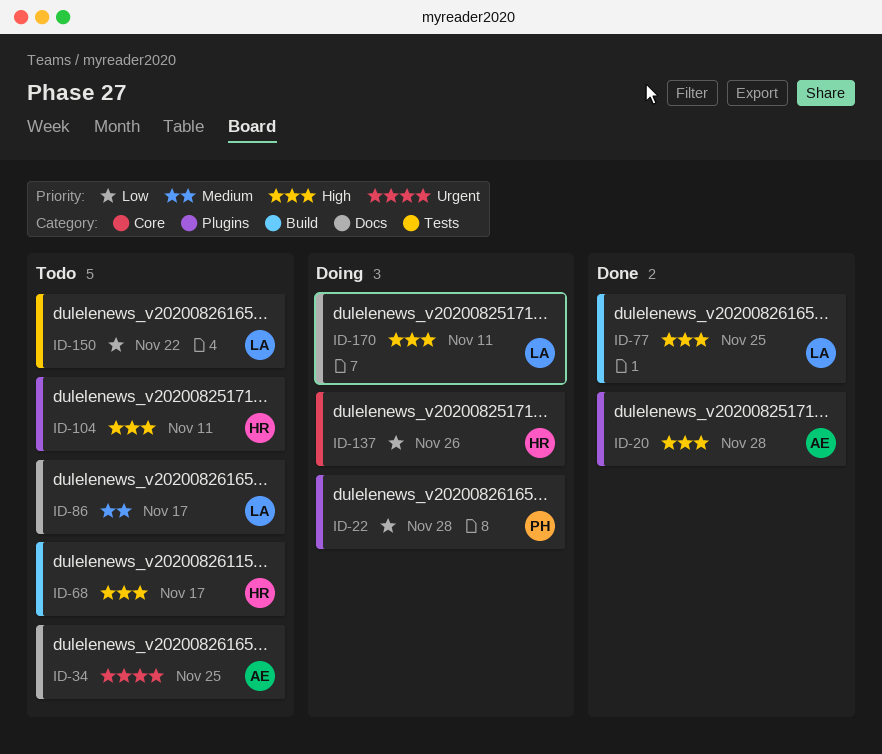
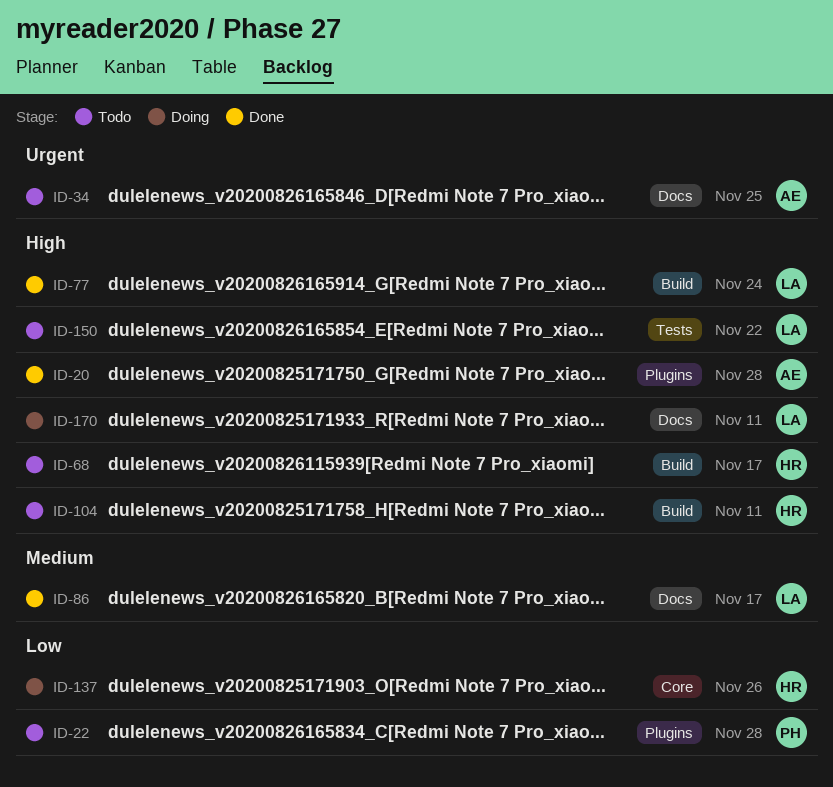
ID-22, status: Doing -> Todo
ID-77, due: Nov 25 -> Nov 24
ID-86, status: Todo -> Done
ID-104, label: Plugins -> Build
ID-150, priority: Low -> High

